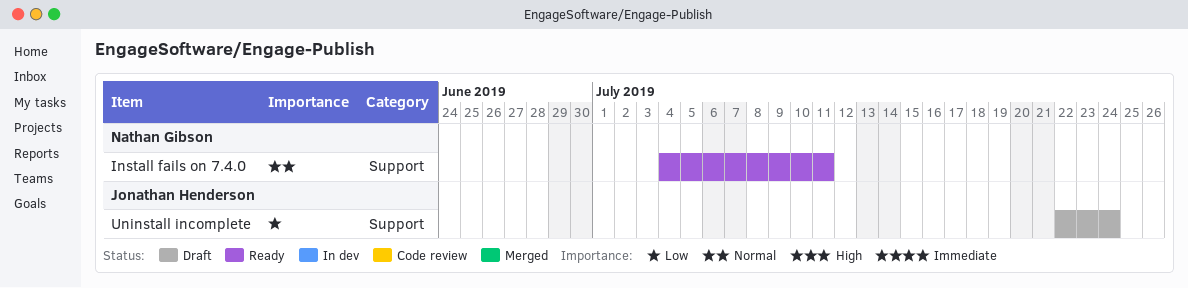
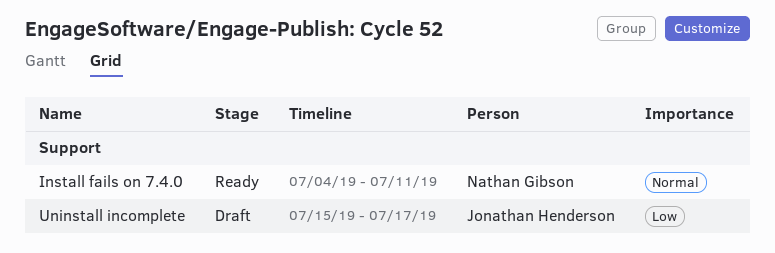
Uninstall incomplete, start: Jul 22 -> Jul 15
Uninstall incomplete, due: Jul 24 -> Jul 17

